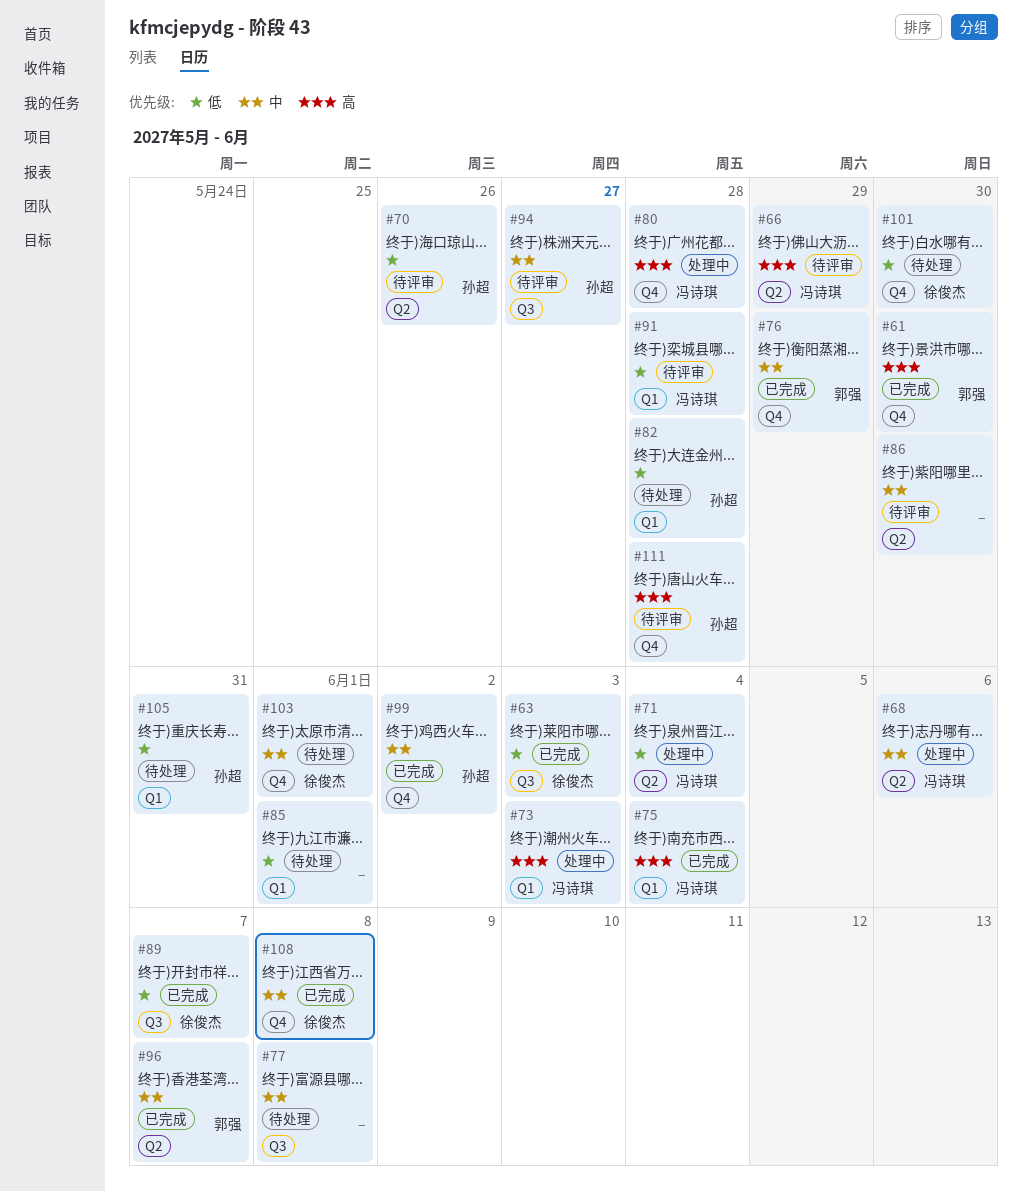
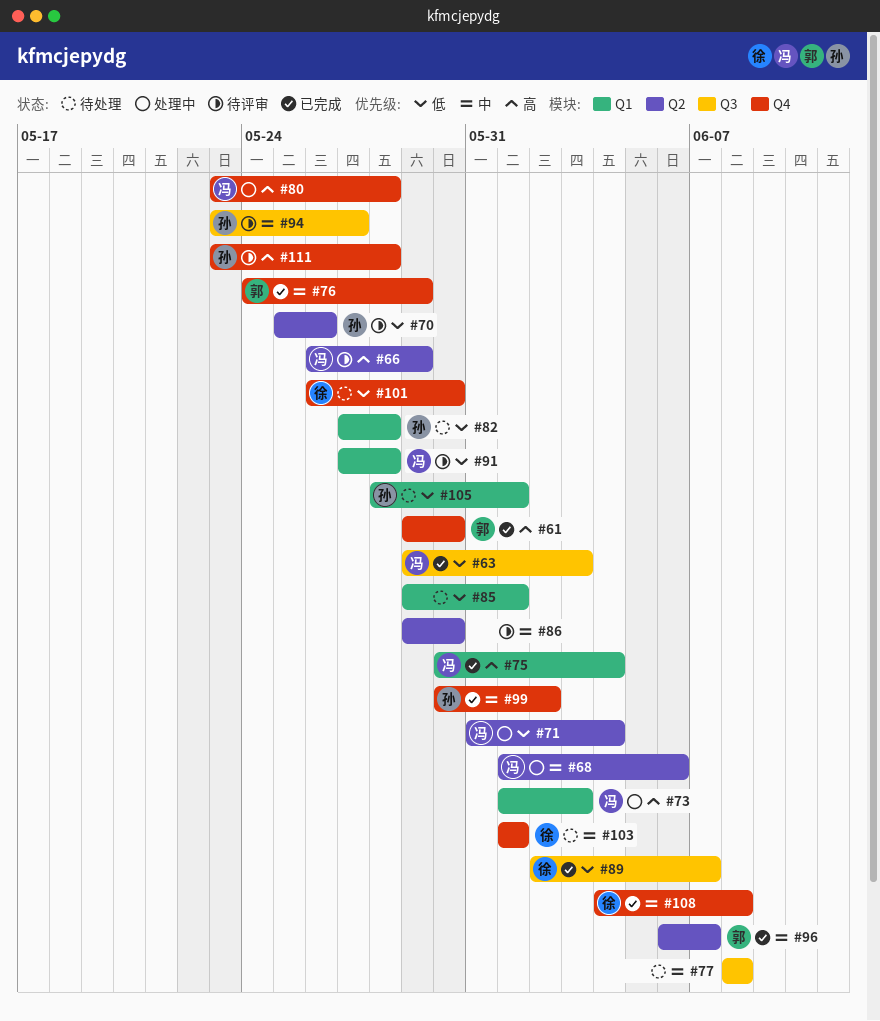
#63, owner: 徐俊杰 -> 冯诗琪
#105, due: May 31 -> Jun 1

